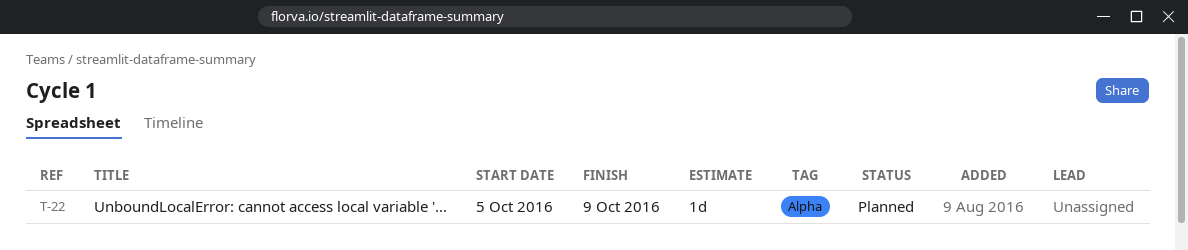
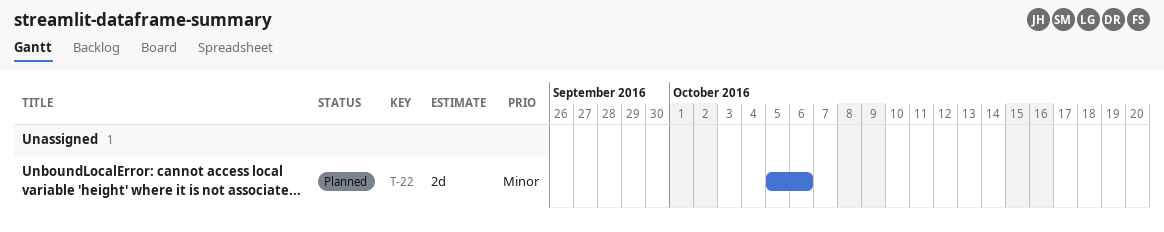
T-22, estimate: 1d -> 2d
T-22, due: Oct 9 -> Oct 6

